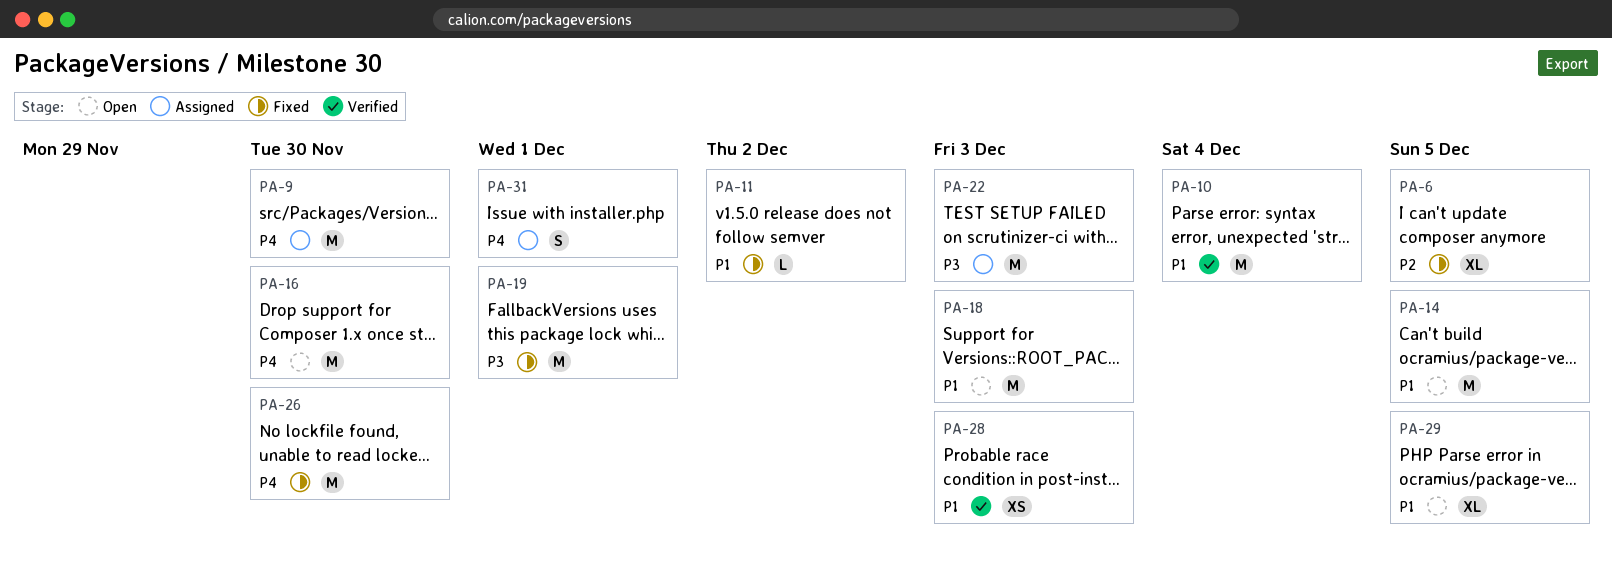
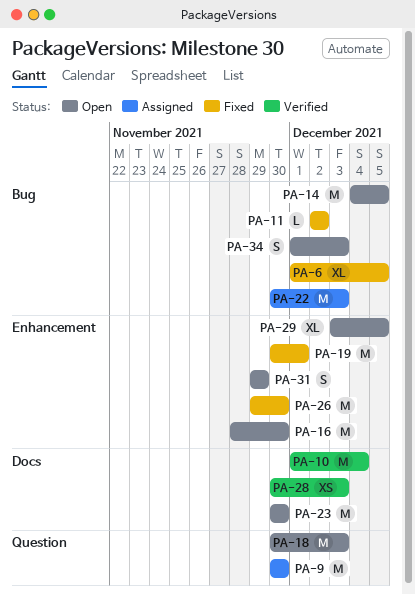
PA-23: none -> present
PA-31, status: Assigned -> Open
PA-31, due: Dec 1 -> Nov 29
PA-34: none -> present

